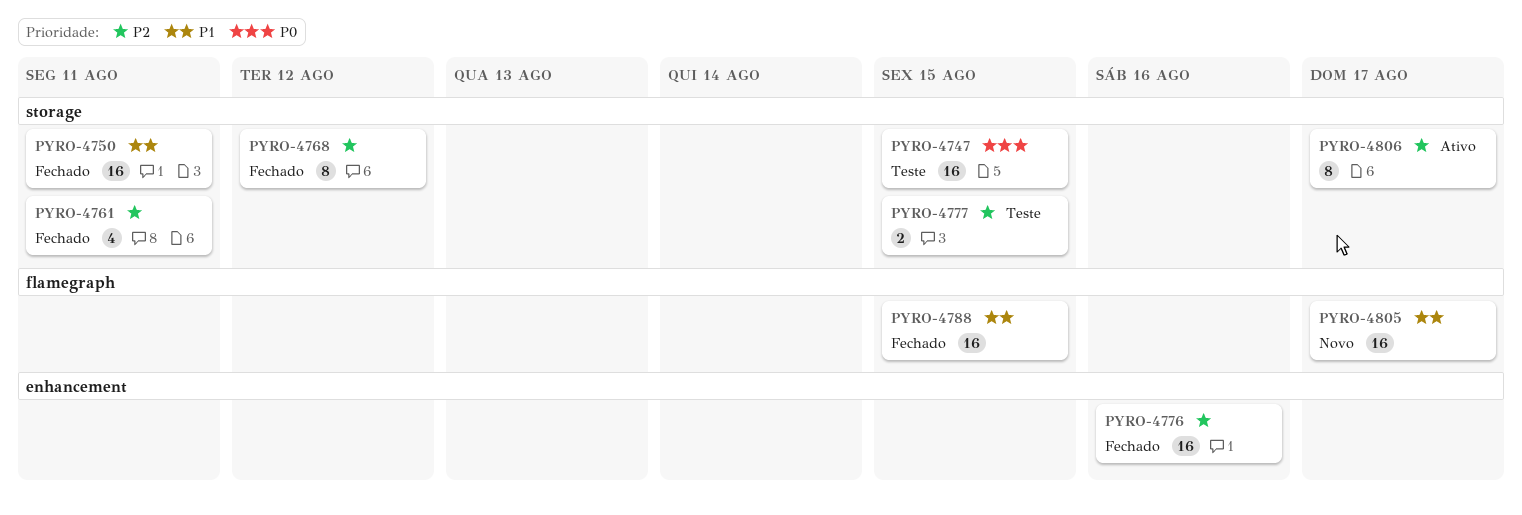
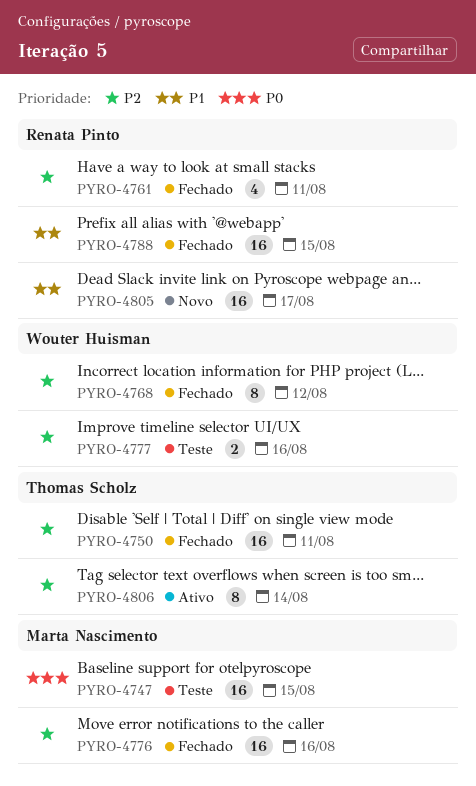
PYRO-4750, priority: P1 -> P2
PYRO-4777, due: Aug 15 -> Aug 16
PYRO-4806, due: Aug 17 -> Aug 14

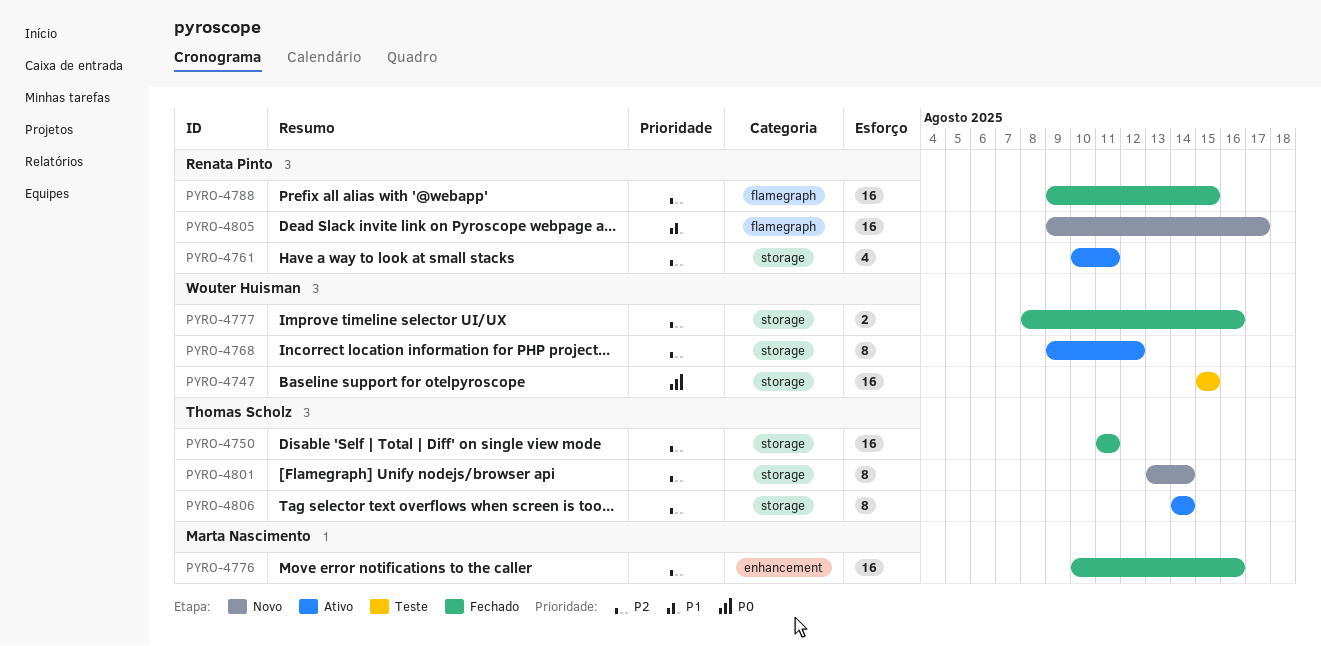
PYRO-4747, owner: Marta Nascimento -> Wouter Huisman
PYRO-4761, status: Fechado -> Ativo
PYRO-4768, status: Fechado -> Ativo
PYRO-4777, status: Teste -> Fechado
PYRO-4788, priority: P1 -> P2
PYRO-4801: none -> present

